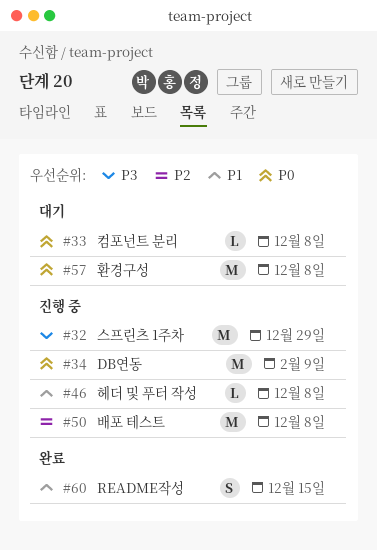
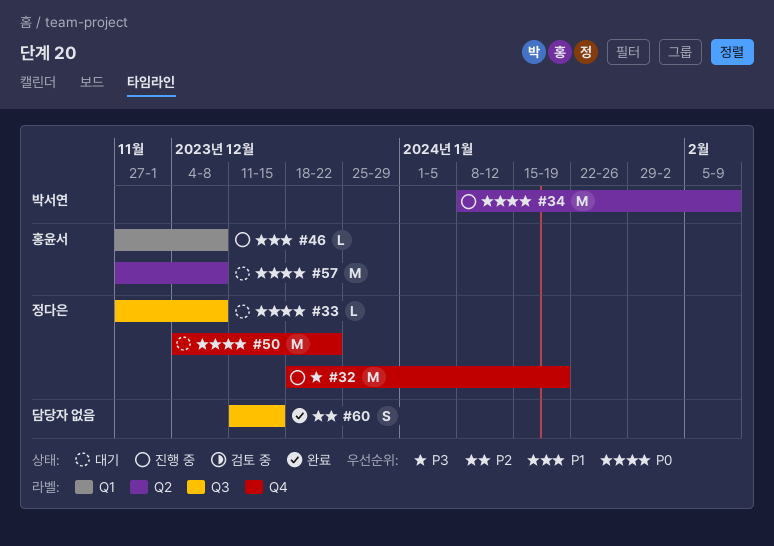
#32, due: Dec 29 -> Jan 19
#50, status: 진행 중 -> 대기
#50, priority: P2 -> P0
#50, due: Dec 8 -> Dec 22
#60, priority: P1 -> P2

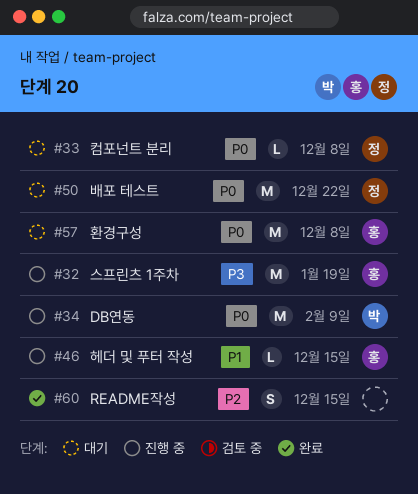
#32, owner: 정다은 -> 홍윤서
#46, due: Dec 8 -> Dec 15

